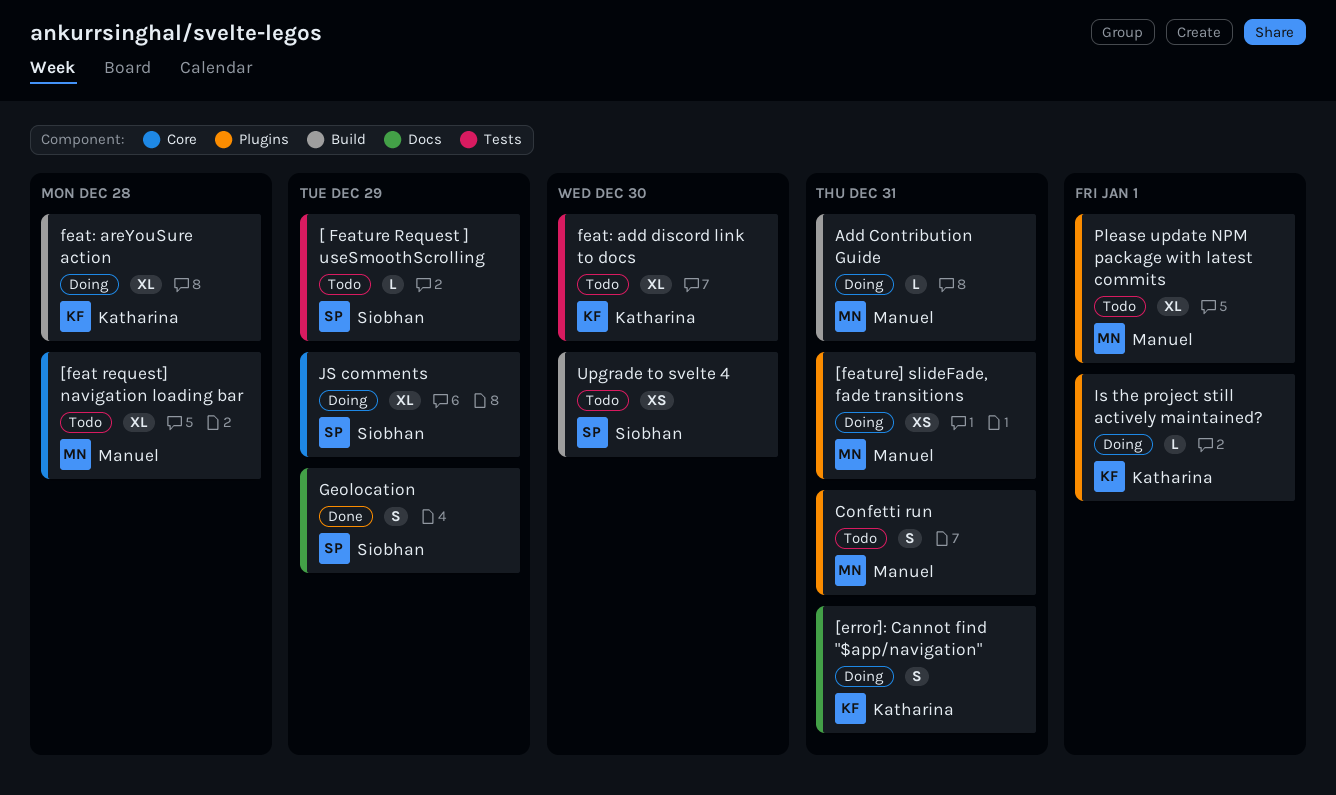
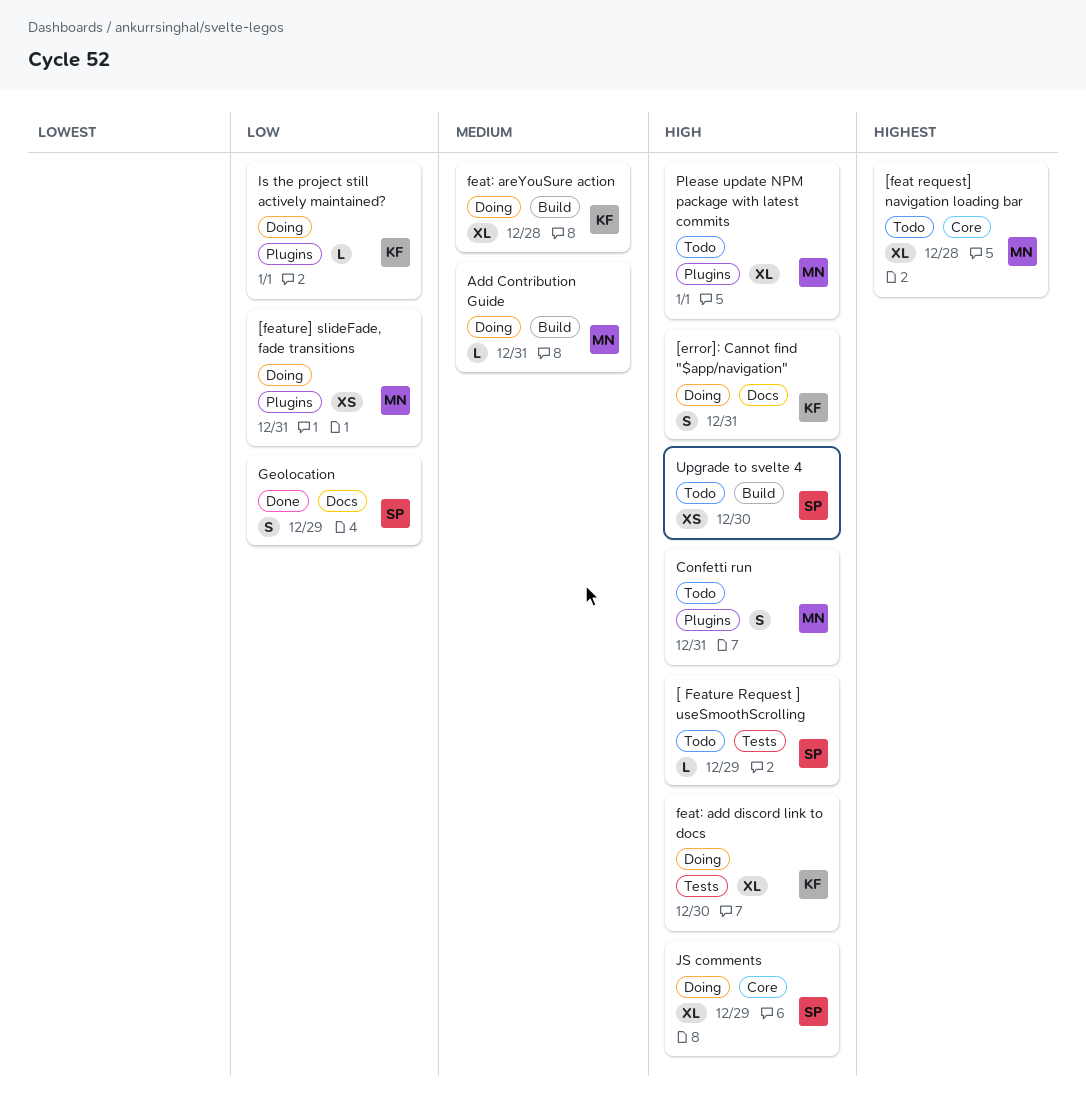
feat: add discord link to docs, status: Todo -> Doing

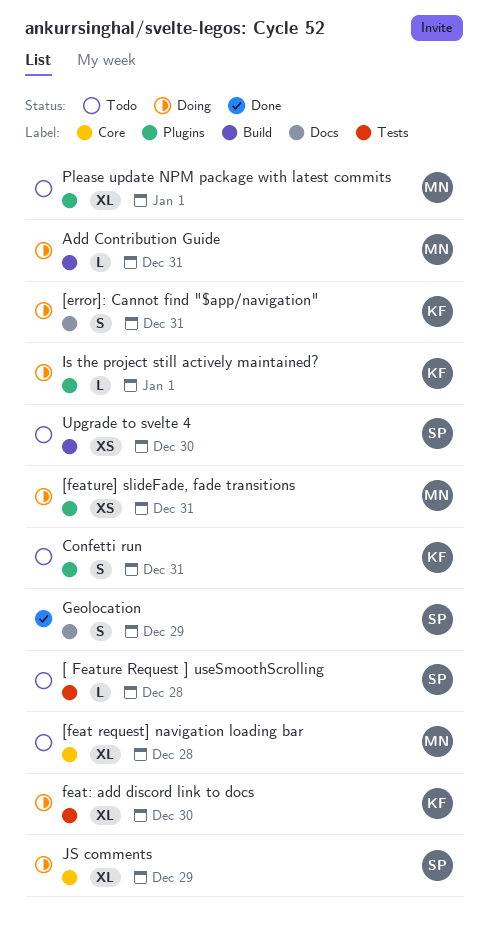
[ Feature Request ] useSmoothScrolling, due: Dec 29 -> Dec 28
Confetti run, owner: MN -> KF
feat: areYouSure action: present -> none

